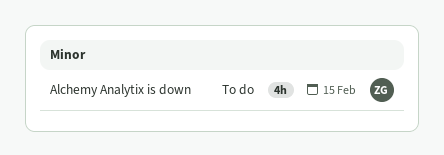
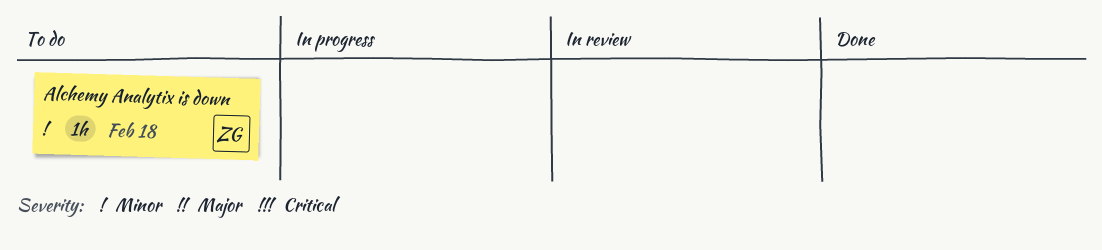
Alchemy Analytix is down, estimate: 4h -> 1h
Alchemy Analytix is down, due: Feb 15 -> Feb 18

